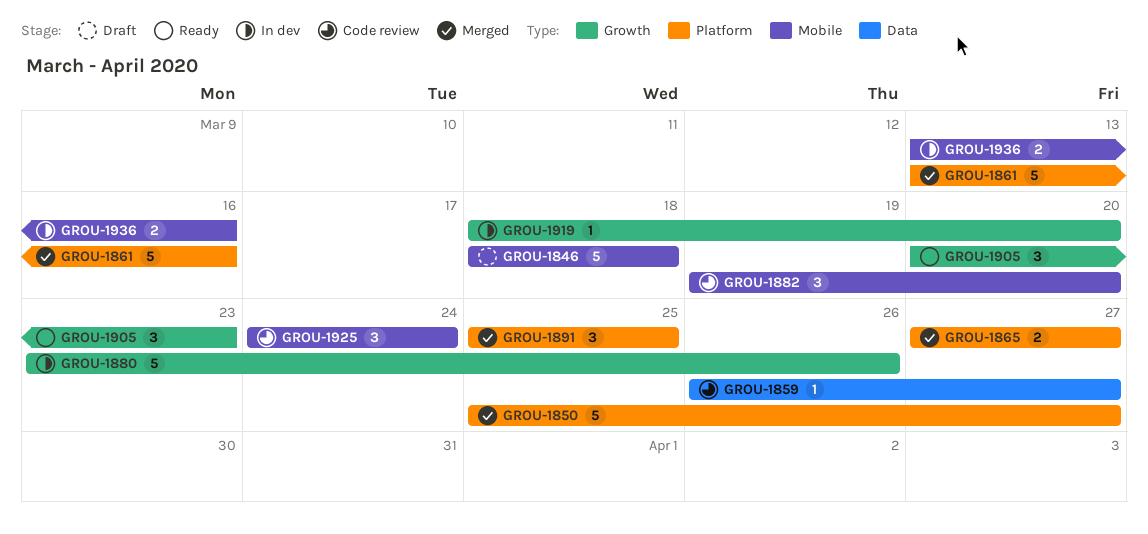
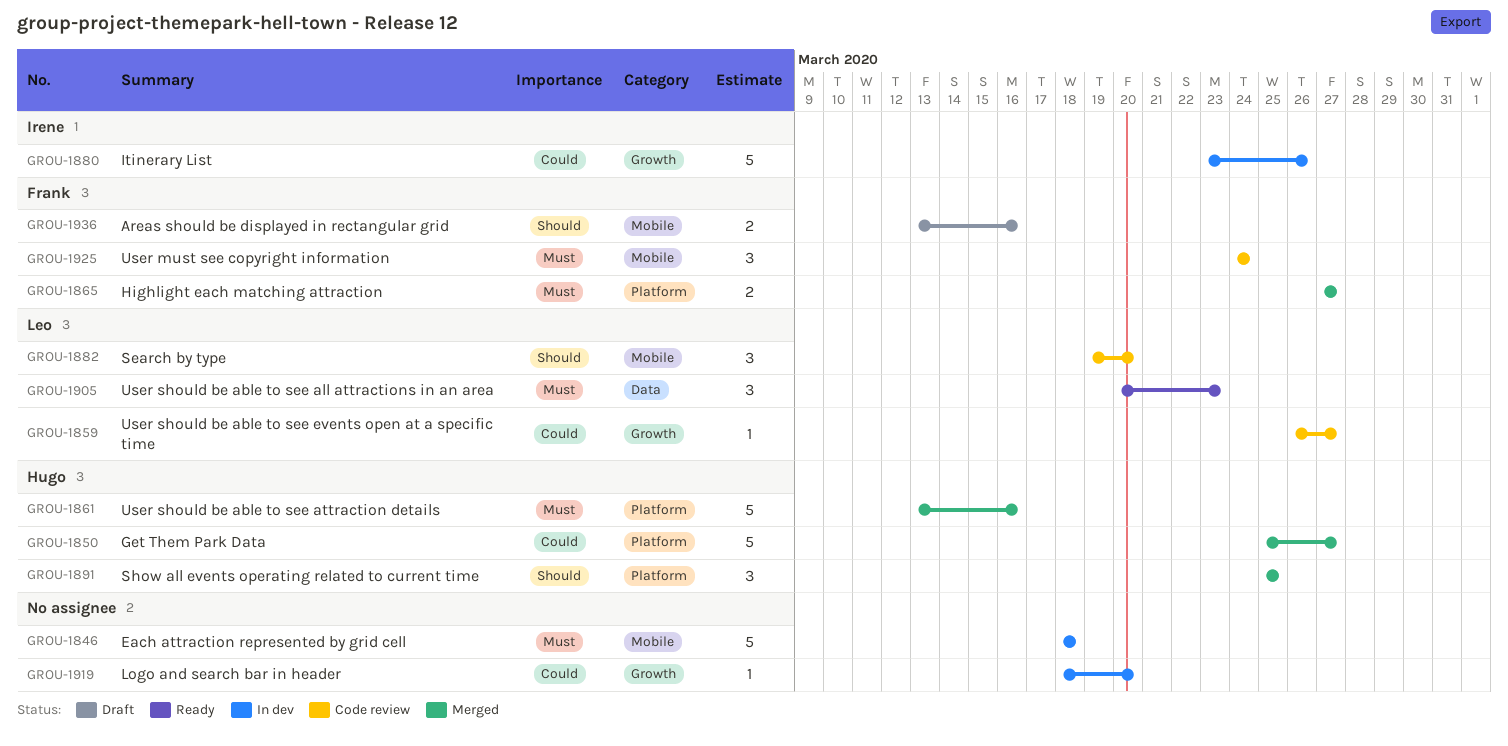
GROU-1846, status: Draft -> In dev
GROU-1859, label: Data -> Growth
GROU-1905, label: Growth -> Data
GROU-1936, status: In dev -> Draft

